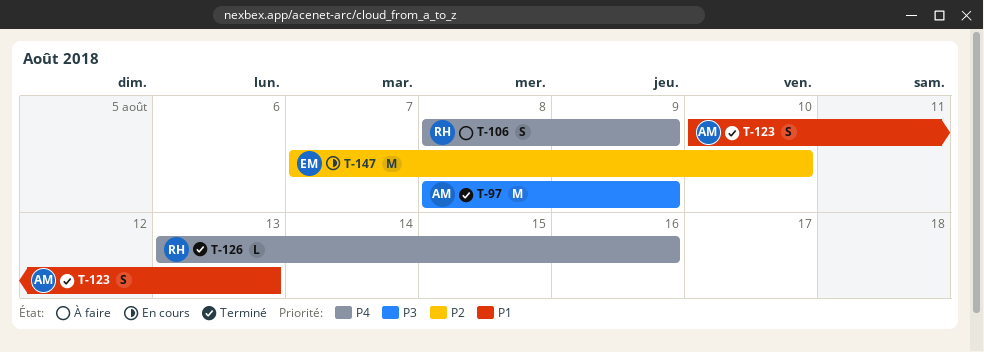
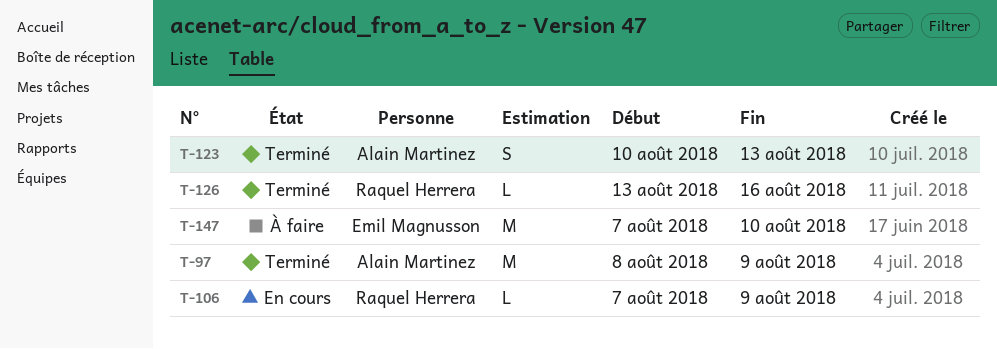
T-106, status: À faire -> En cours
T-106, estimate: S -> L
T-106, start: Aug 8 -> Aug 7
T-147, status: En cours -> À faire

